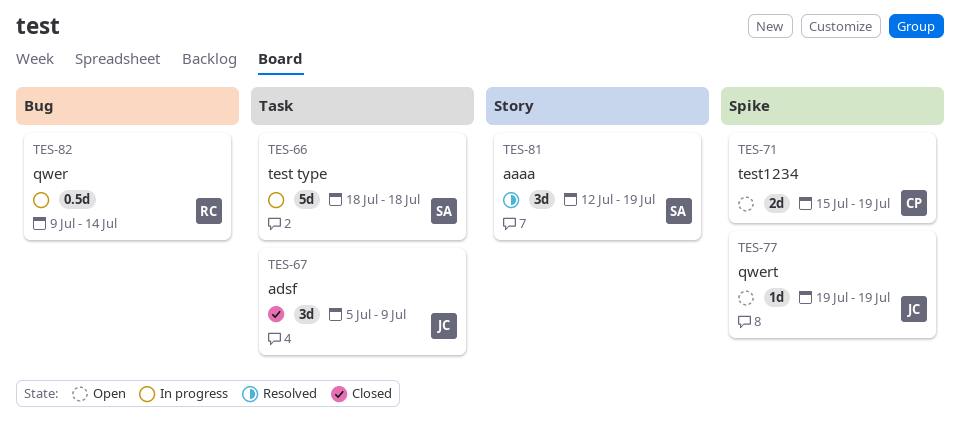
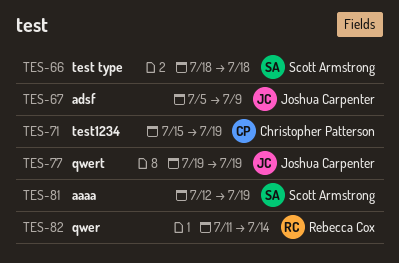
TES-82, start: Jul 9 -> Jul 11

